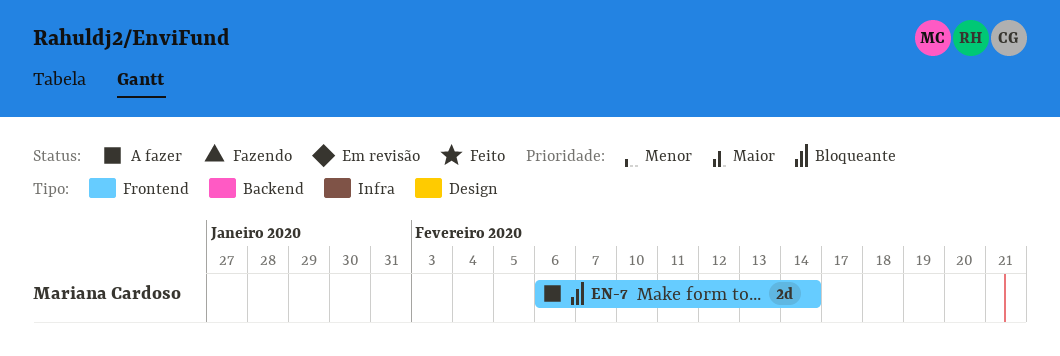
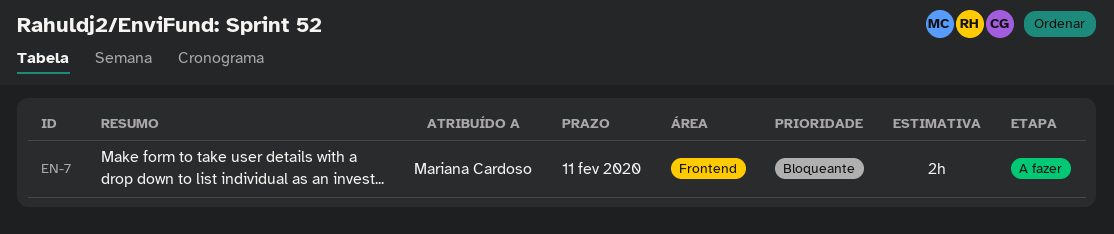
EN-7, estimate: 2d -> 2h
EN-7, due: Feb 14 -> Feb 11

